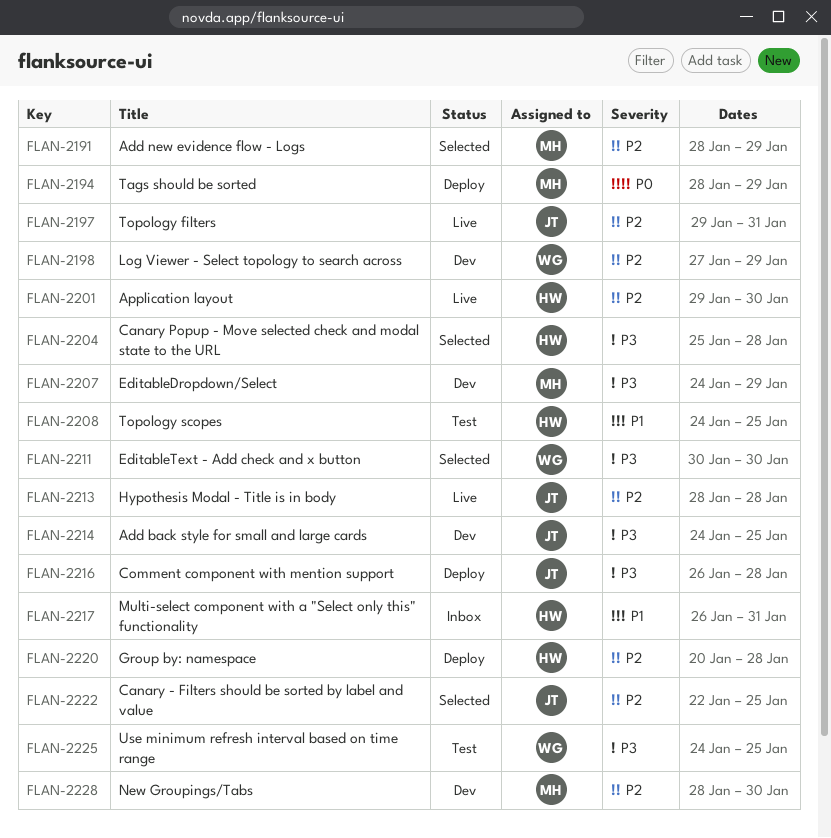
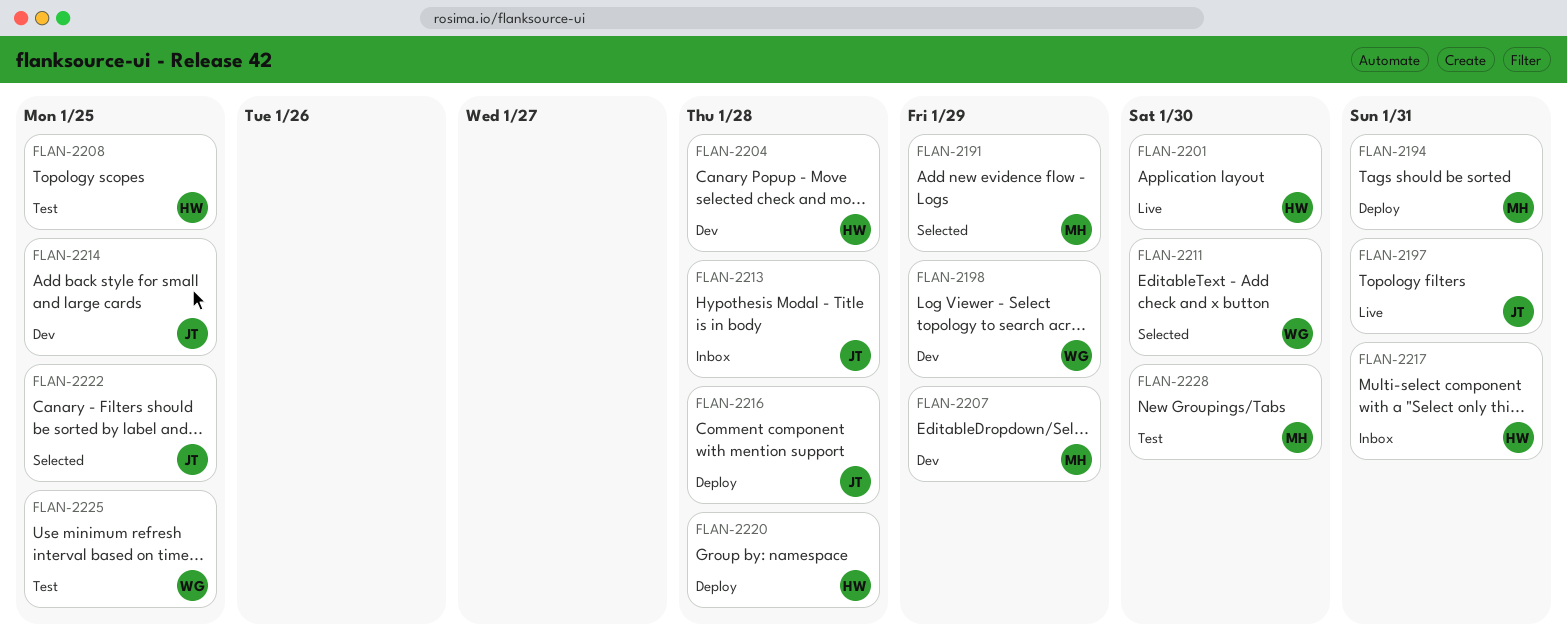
FLAN-2194, due: Jan 29 -> Jan 31
FLAN-2204, status: Selected -> Dev
FLAN-2213, status: Live -> Inbox
FLAN-2228, status: Dev -> Test

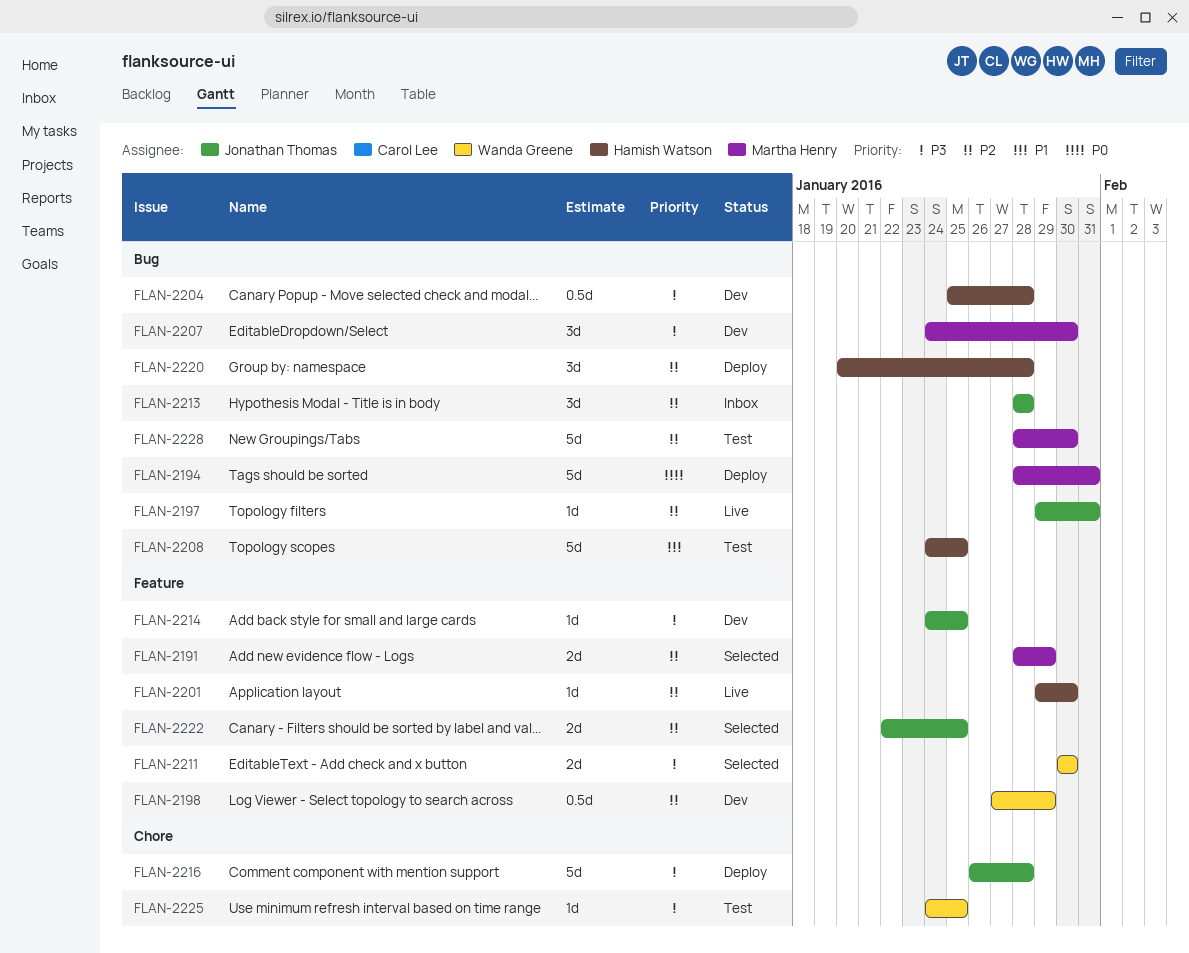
FLAN-2207, due: Jan 29 -> Jan 30
FLAN-2217: present -> none

